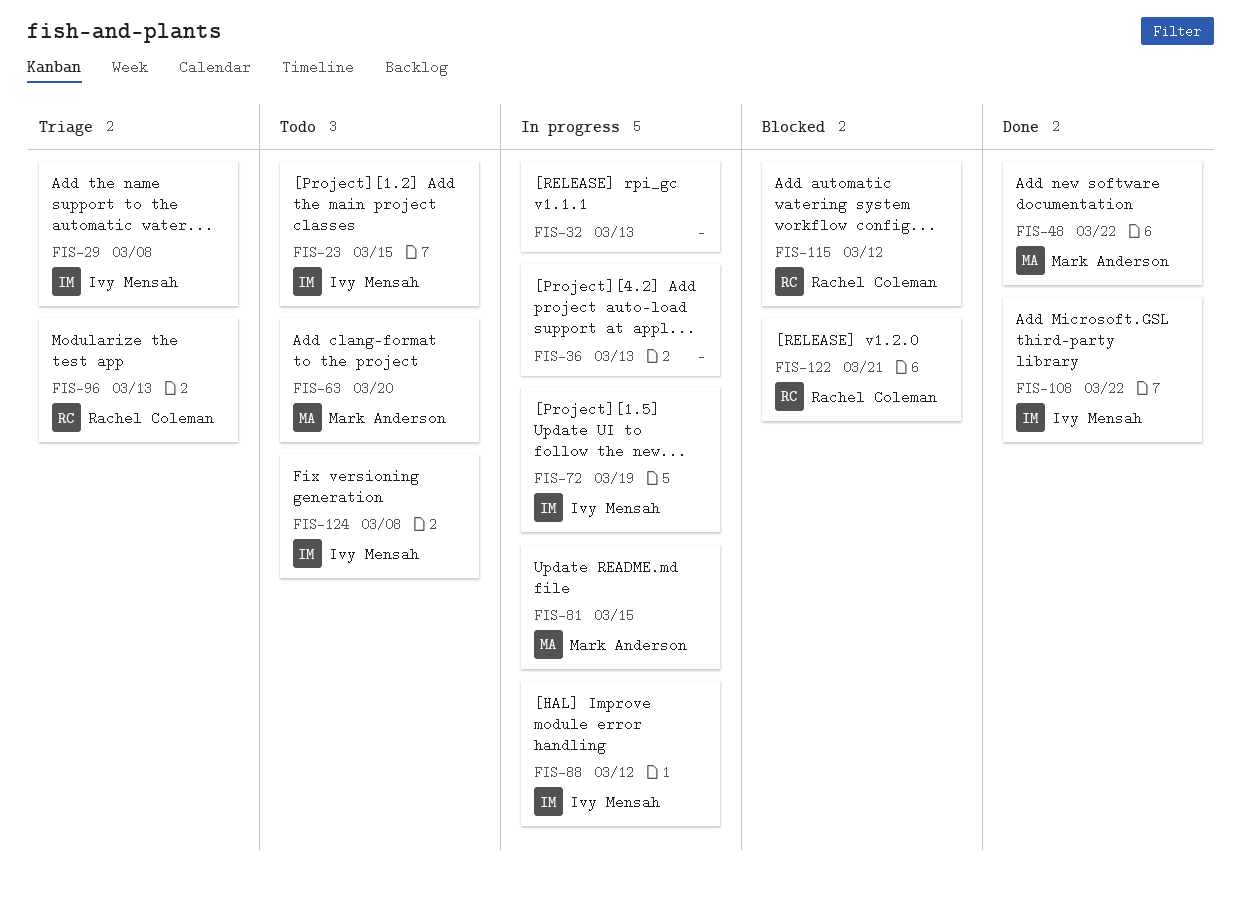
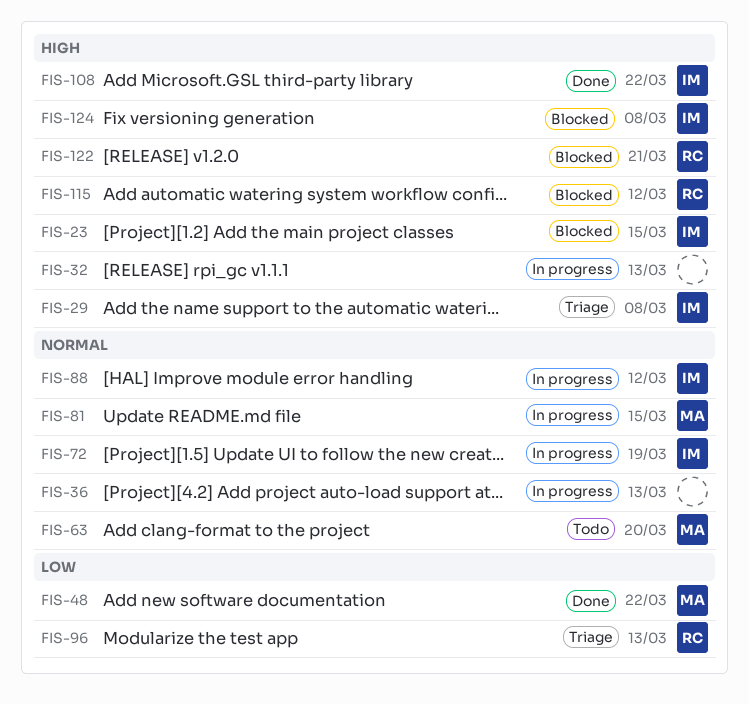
FIS-23, status: Todo -> Blocked
FIS-124, status: Todo -> Blocked

